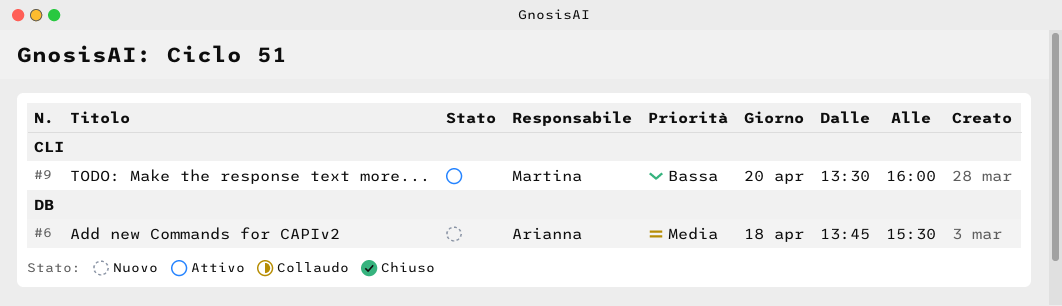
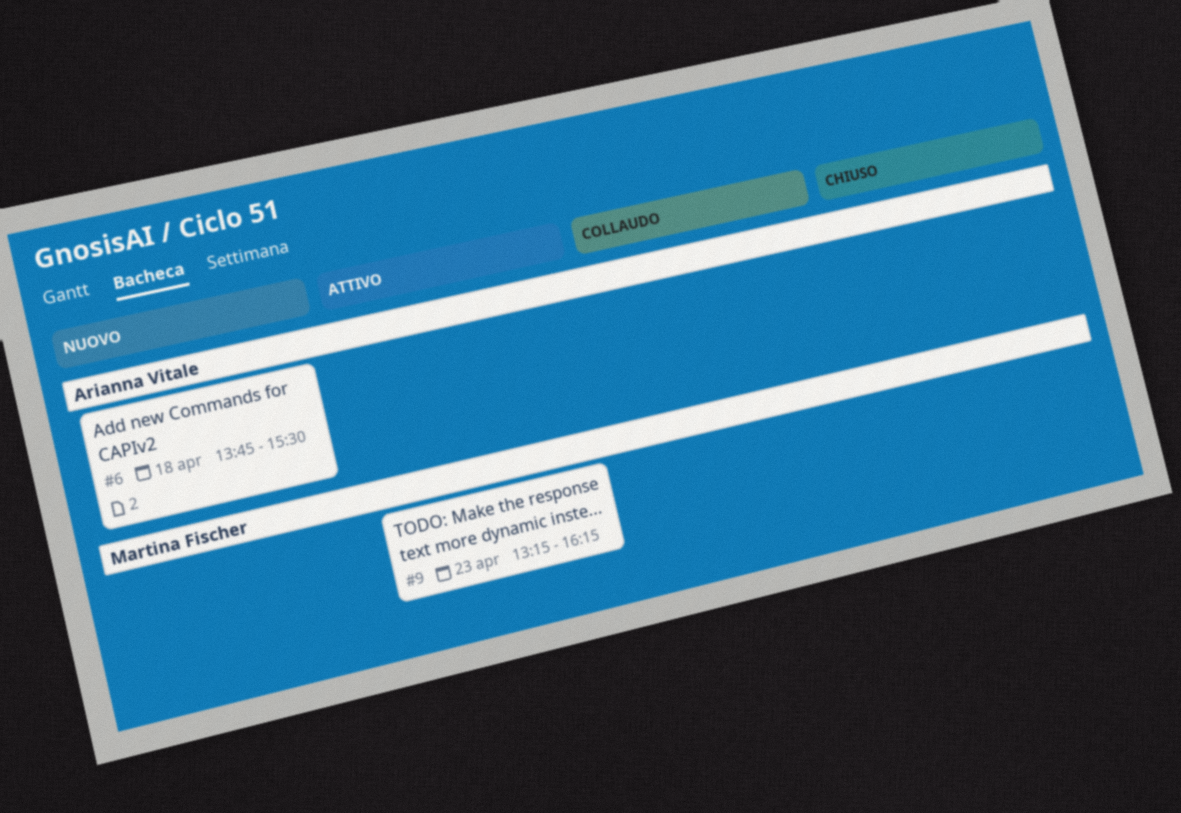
#9, day: Apr 20 -> Apr 23
#9, begins: 13:30 -> 13:15
#9, ends: 16:00 -> 16:15

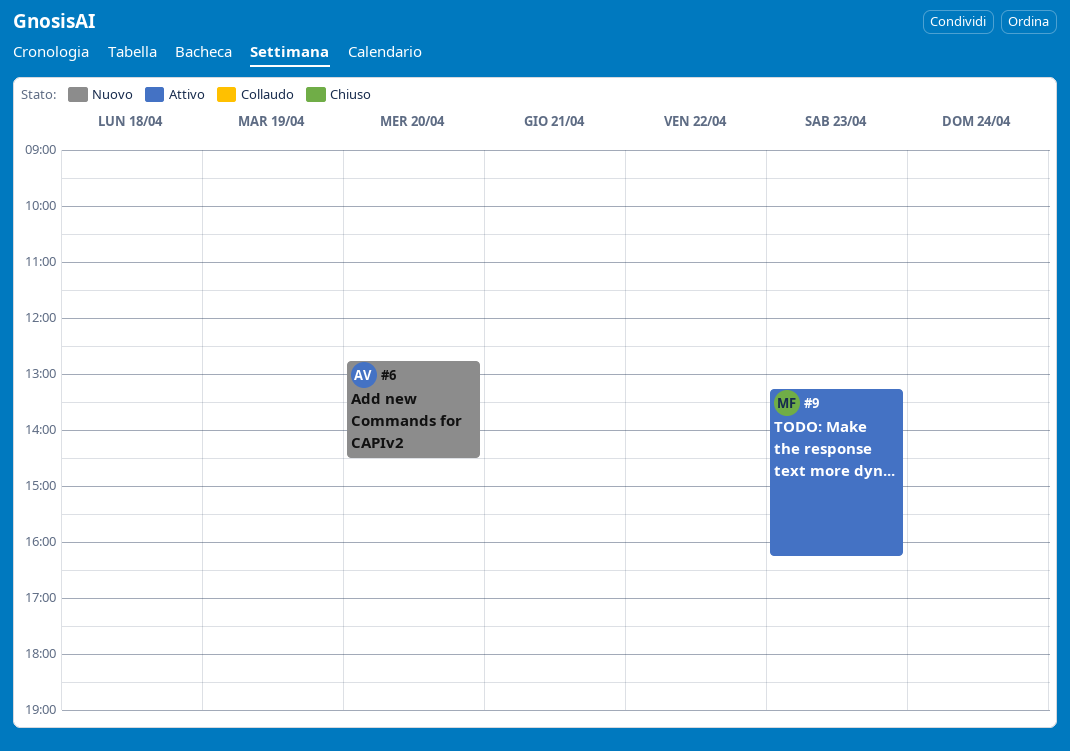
#6, day: Apr 18 -> Apr 20
#6, begins: 13:45 -> 12:45
#6, ends: 15:30 -> 14:30

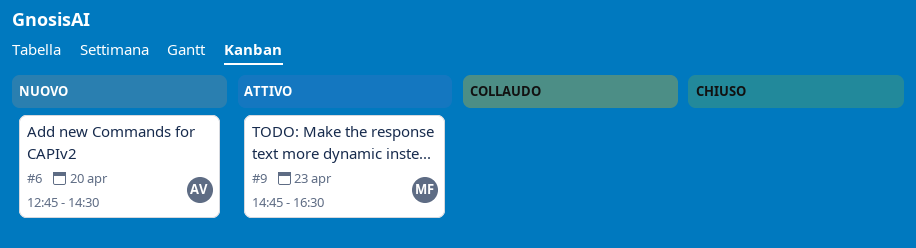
#9, begins: 13:15 -> 14:45
#9, ends: 16:15 -> 16:30

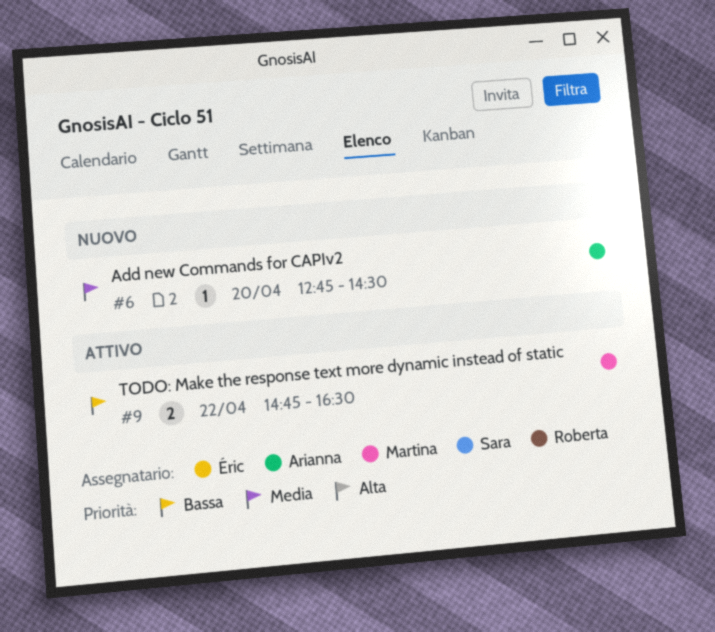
#9, day: Apr 23 -> Apr 22

